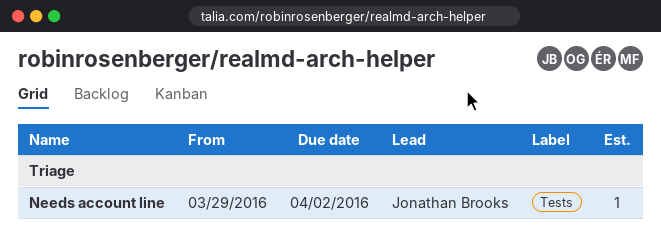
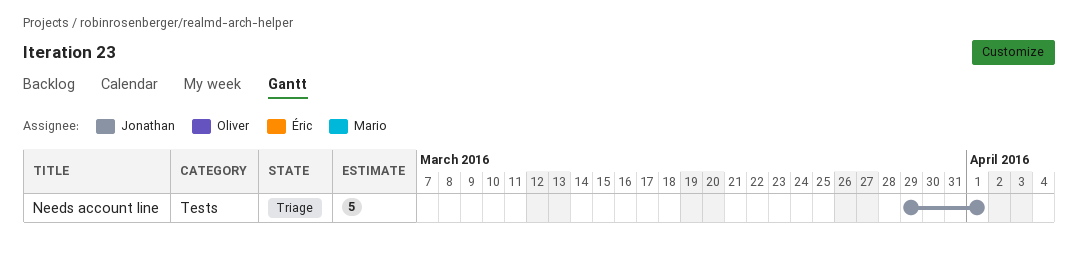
Needs account line, estimate: 1 -> 5
Needs account line, due: Apr 2 -> Apr 1

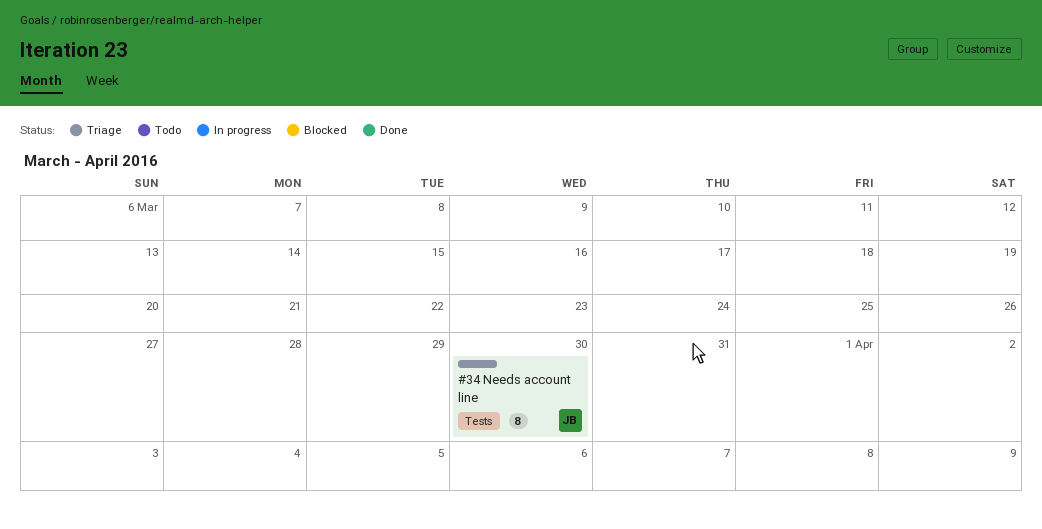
Needs account line, estimate: 5 -> 8
Needs account line, due: Apr 1 -> Mar 30

